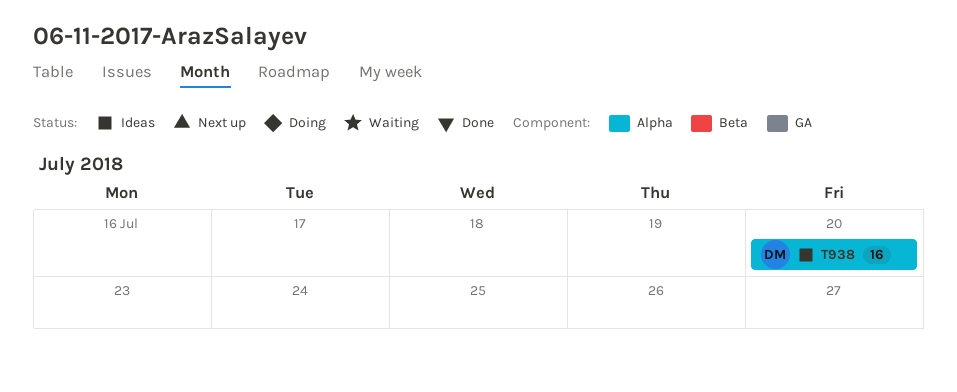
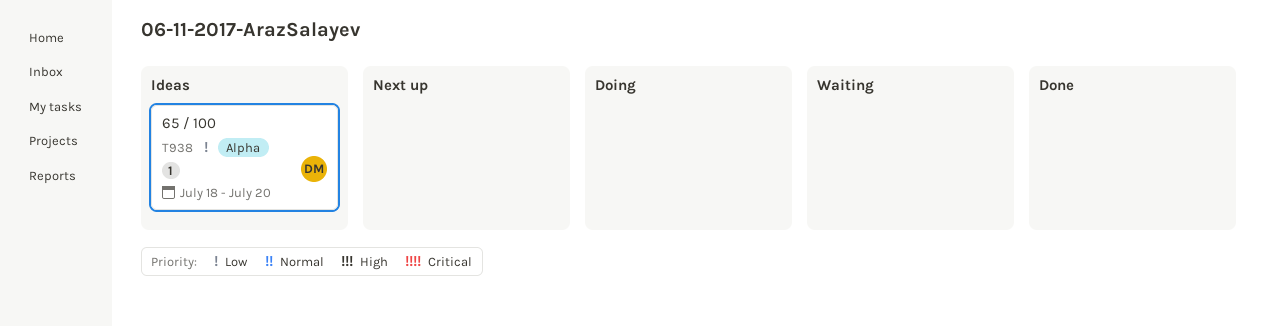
T938, estimate: 16 -> 1
T938, start: Jul 20 -> Jul 18

